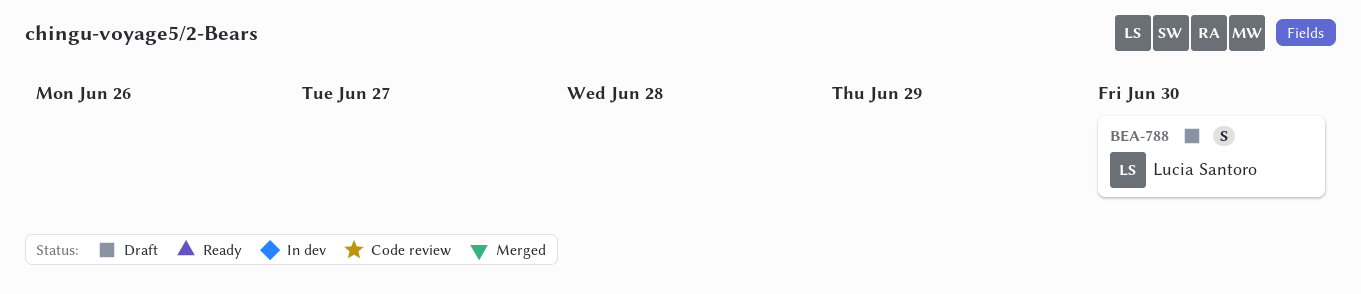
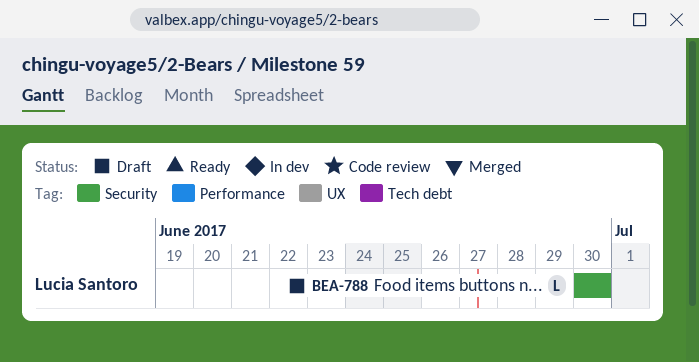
BEA-788, estimate: S -> L

